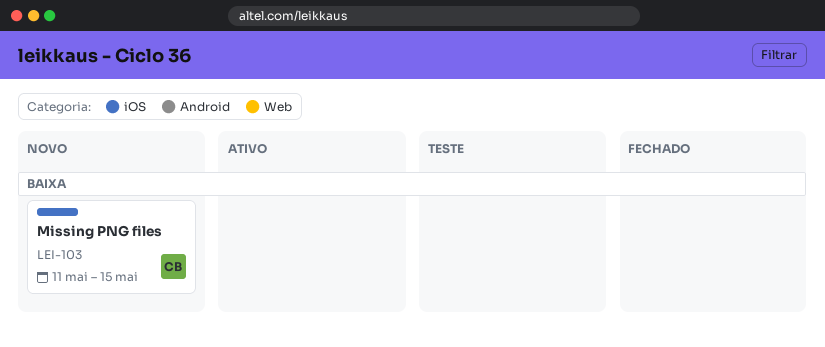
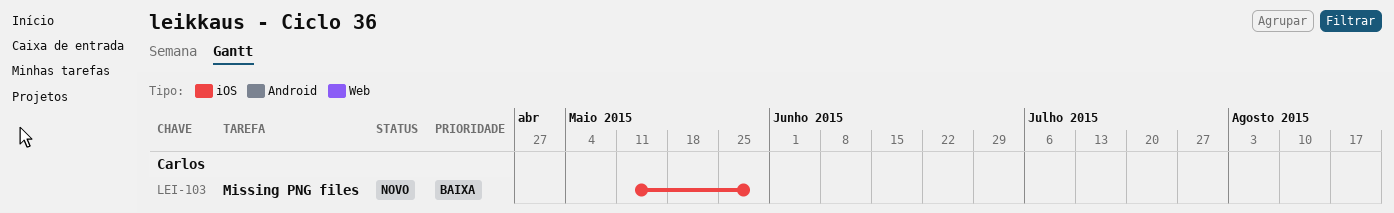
LEI-103, due: May 15 -> May 29

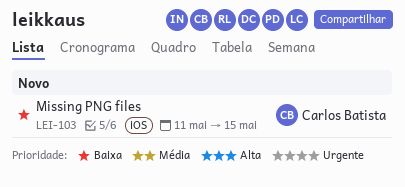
LEI-103, due: May 29 -> May 15

